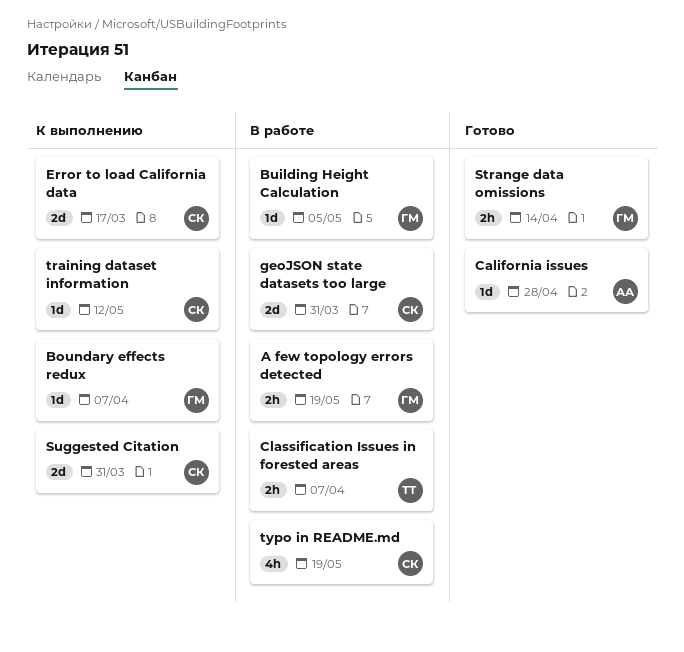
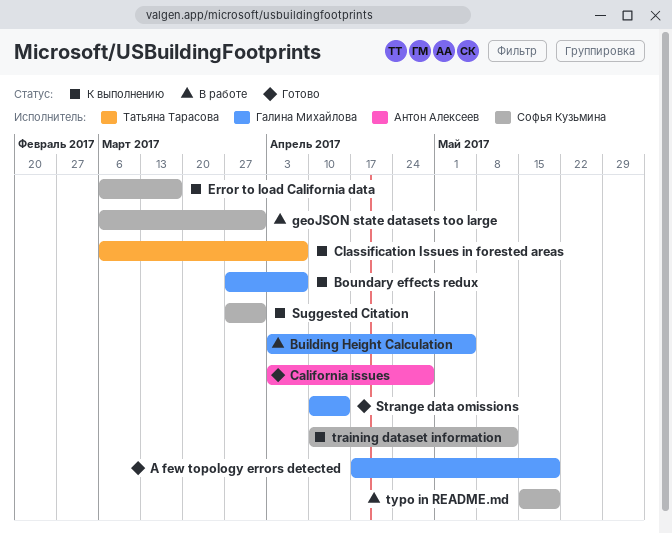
A few topology errors detected, status: В работе -> Готово
Classification Issues in forested areas, status: В работе -> К выполнению

